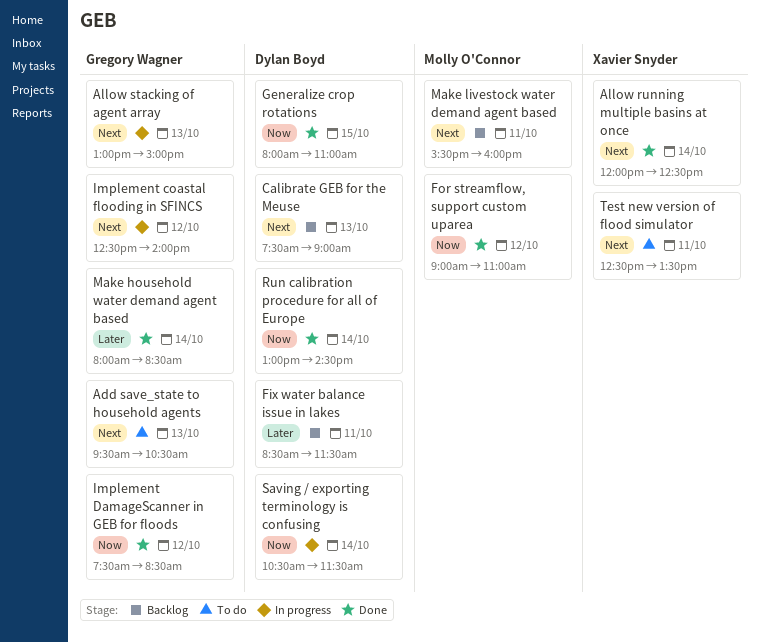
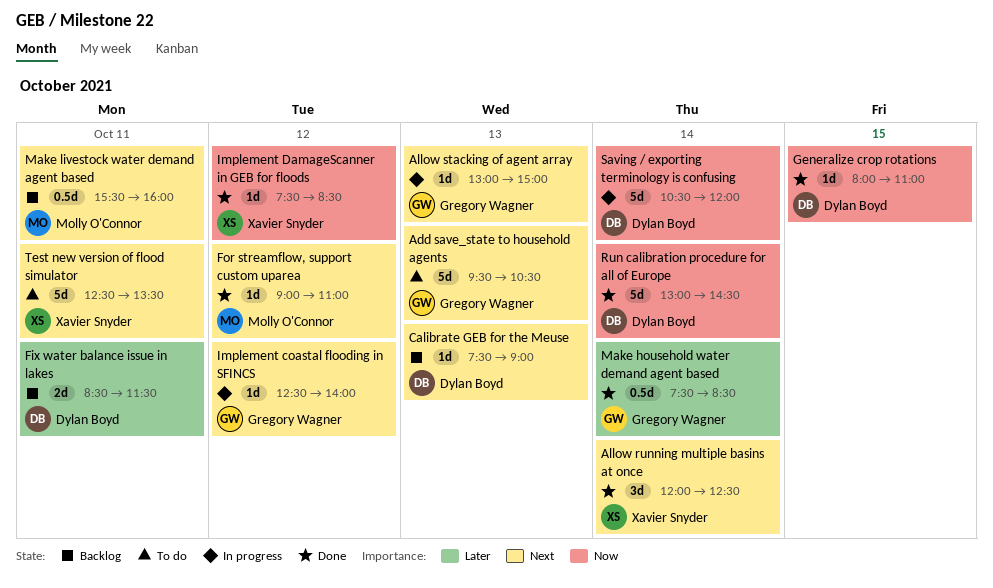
For streamflow, support custom uparea, priority: Now -> Next
Implement DamageScanner in GEB for floods, owner: Gregory Wagner -> Xavier Snyder
Make household water demand agent based, begins: 08:00 -> 07:30
Saving / exporting terminology is confusing, ends: 11:30 -> 12:00

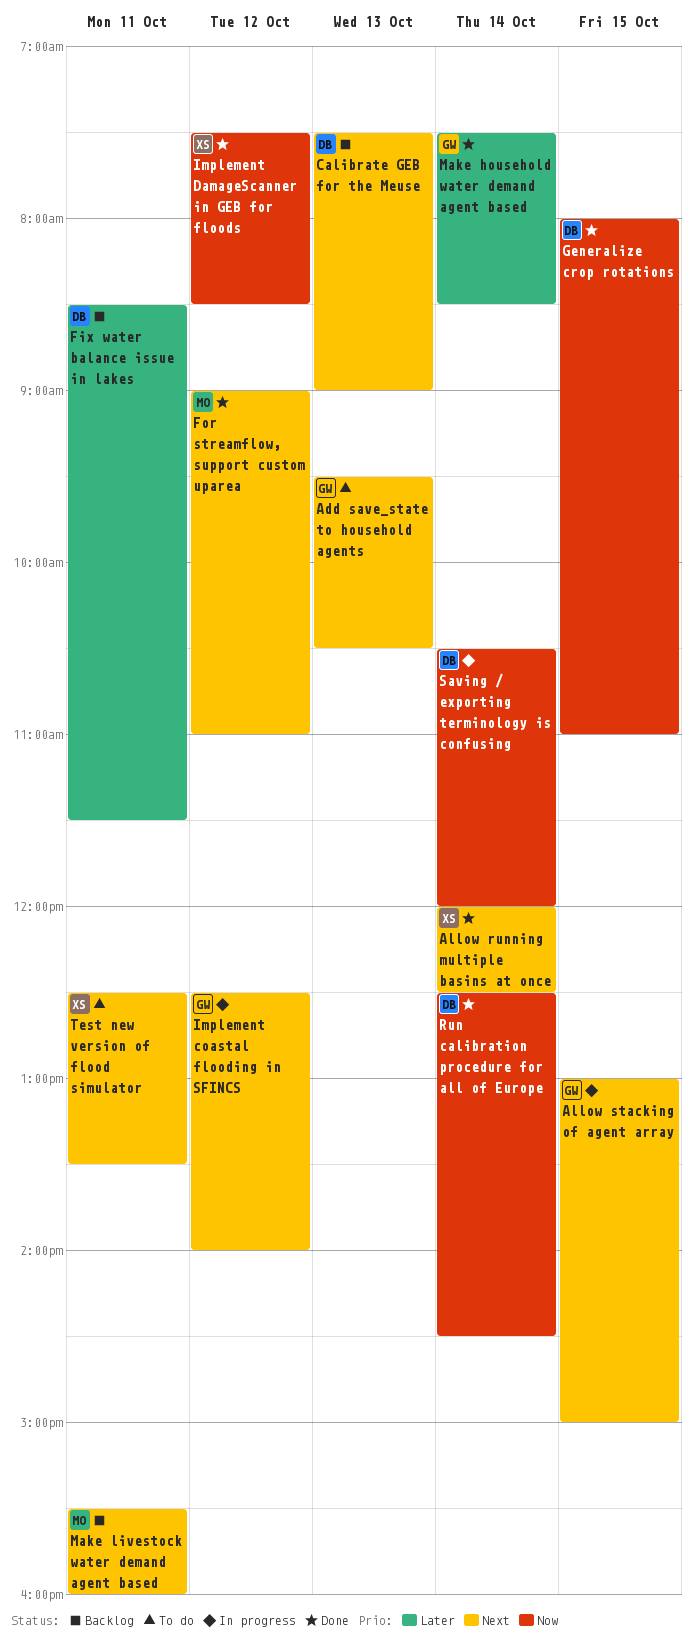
Allow stacking of agent array, day: Oct 13 -> Oct 15
Run calibration procedure for all of Europe, begins: 13:00 -> 12:30

